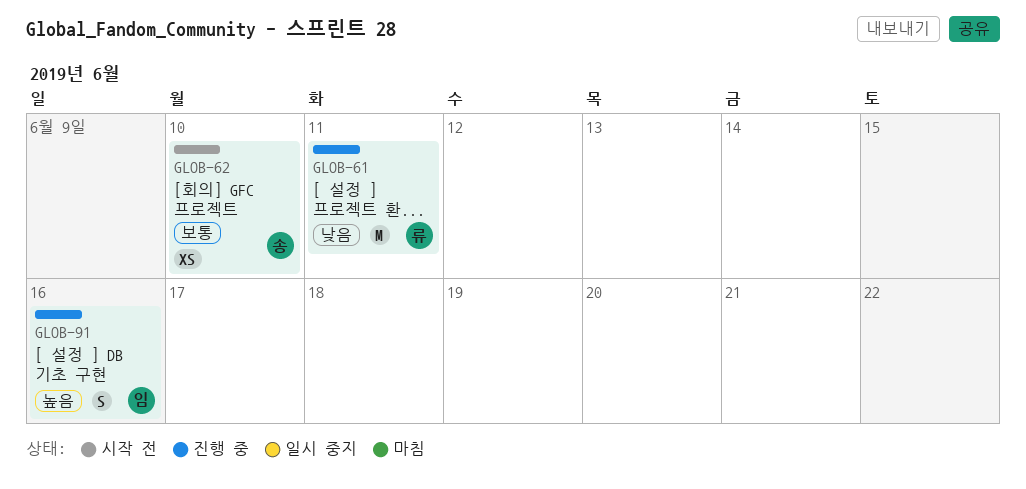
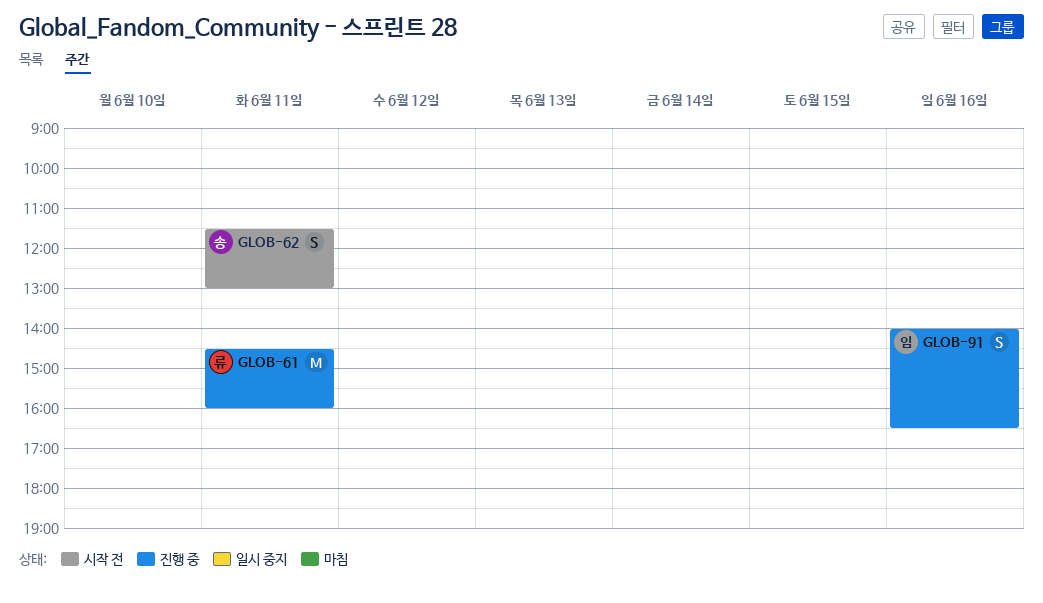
GLOB-62, estimate: XS -> S
GLOB-62, day: Jun 10 -> Jun 11

